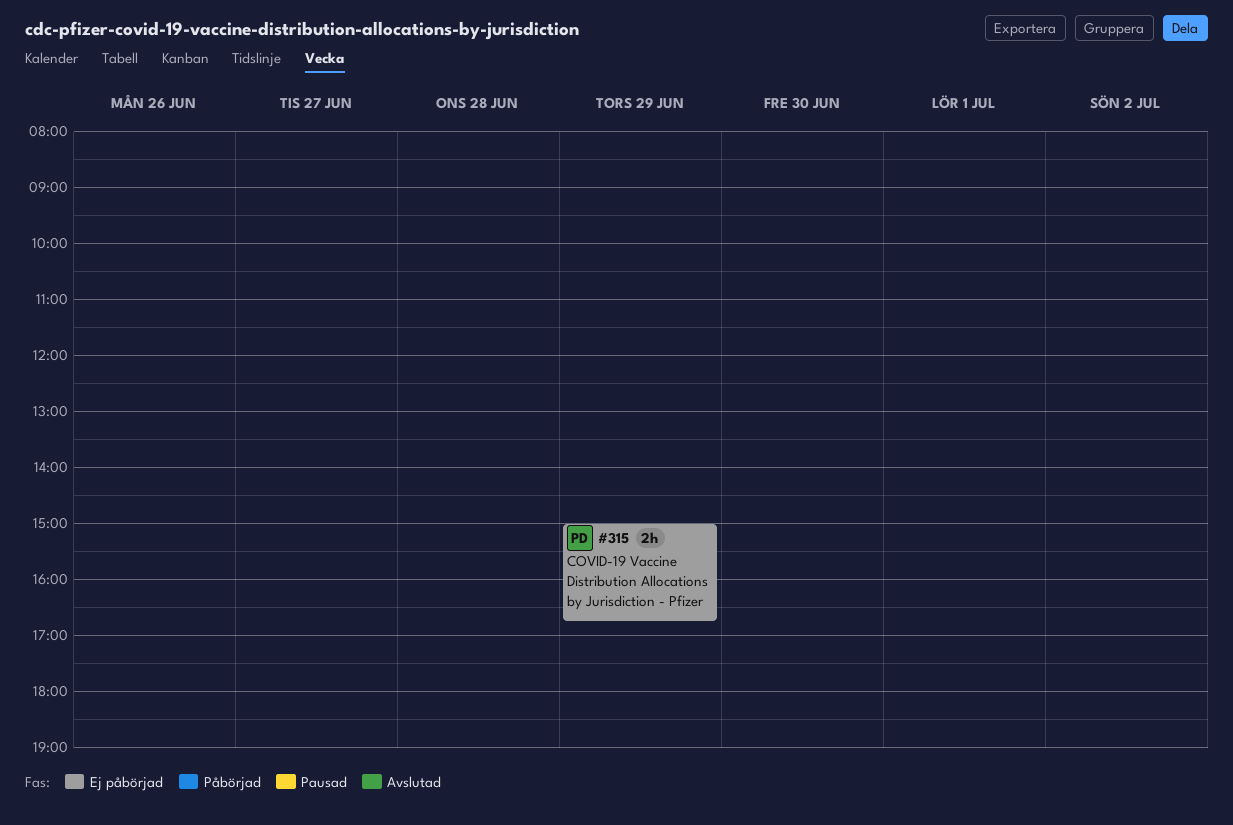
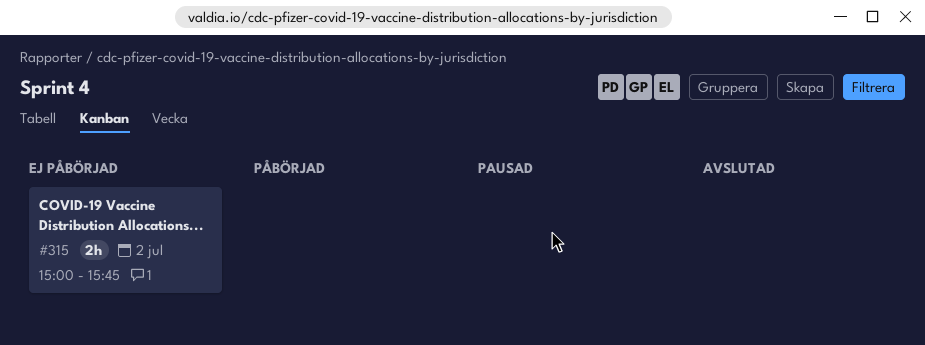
#315, day: Jun 29 -> Jul 2
#315, ends: 16:45 -> 15:45

